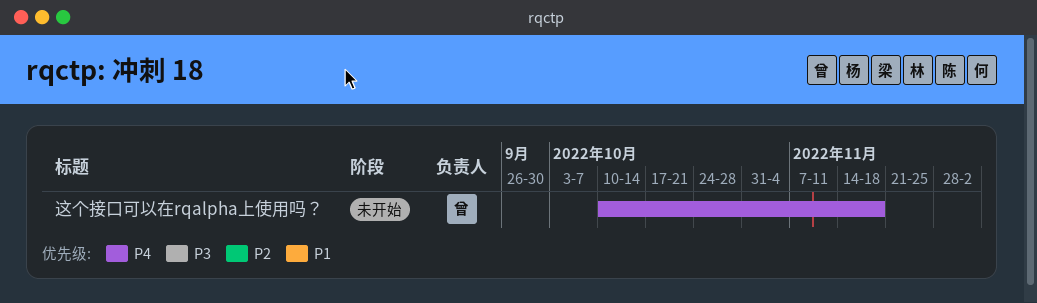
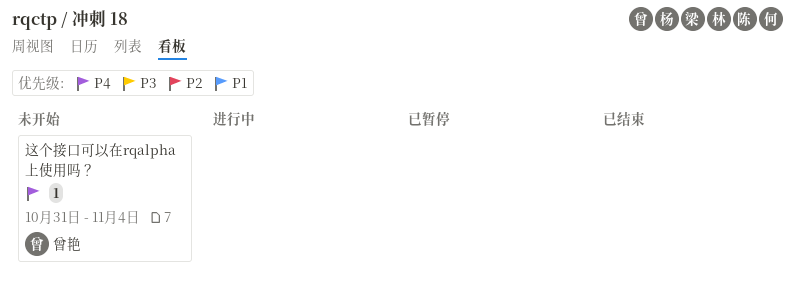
这个接口可以在rqalpha上使用吗？, start: Oct 10 -> Oct 31
这个接口可以在rqalpha上使用吗？, due: Nov 18 -> Nov 4

